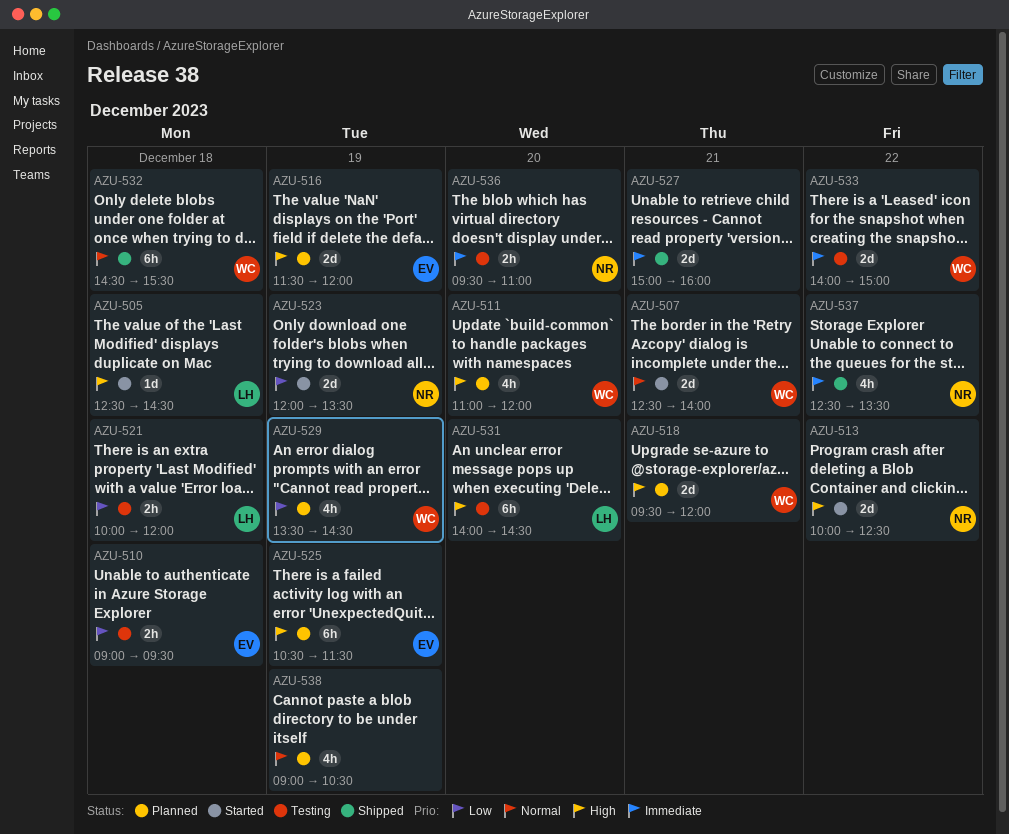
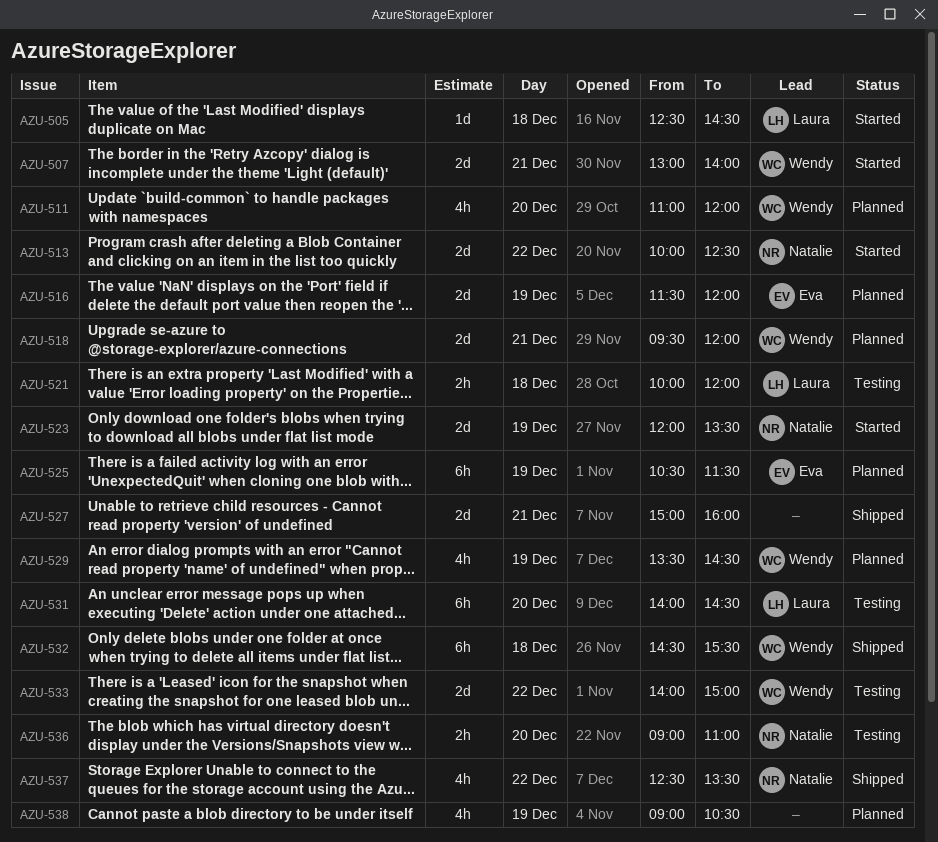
AZU-507, begins: 12:30 -> 13:00
AZU-510: present -> none
AZU-536, begins: 09:30 -> 09:00

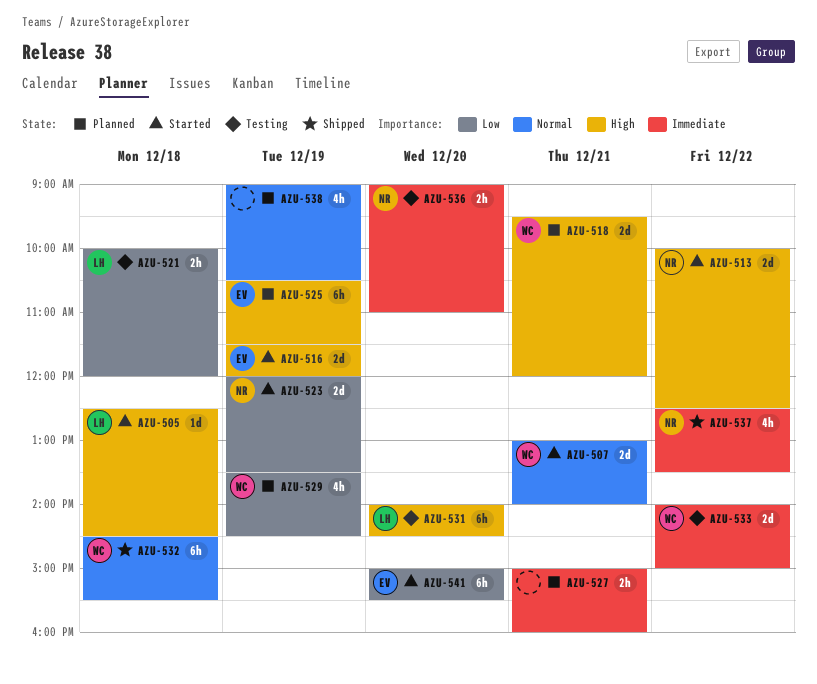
AZU-511: present -> none
AZU-516, status: Planned -> Started
AZU-527, status: Shipped -> Planned
AZU-527, estimate: 2d -> 2h
AZU-541: none -> present

